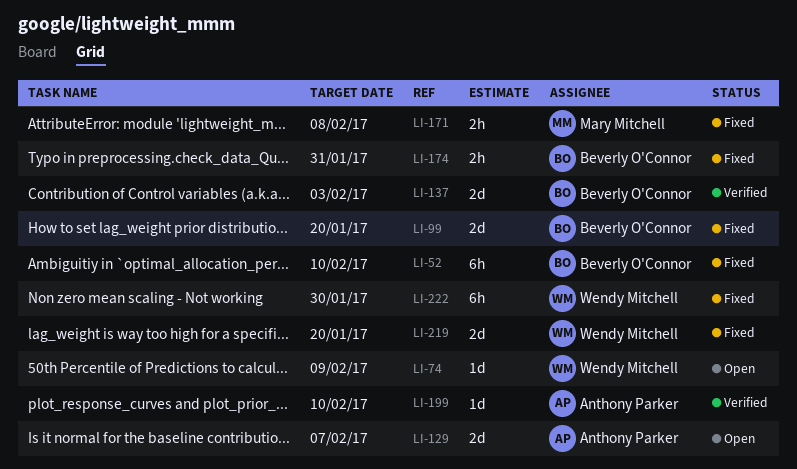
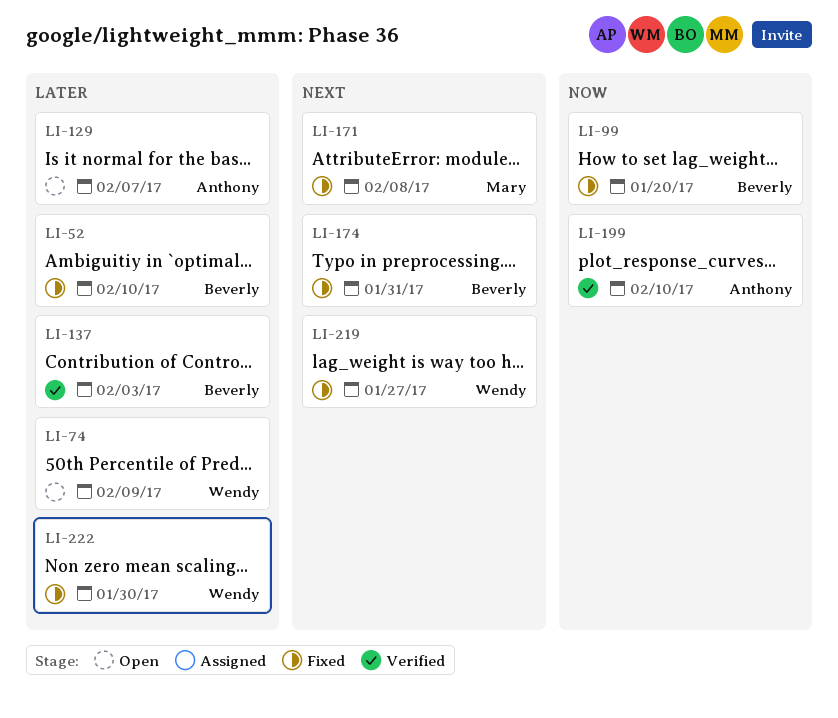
LI-219, due: Jan 20 -> Jan 27

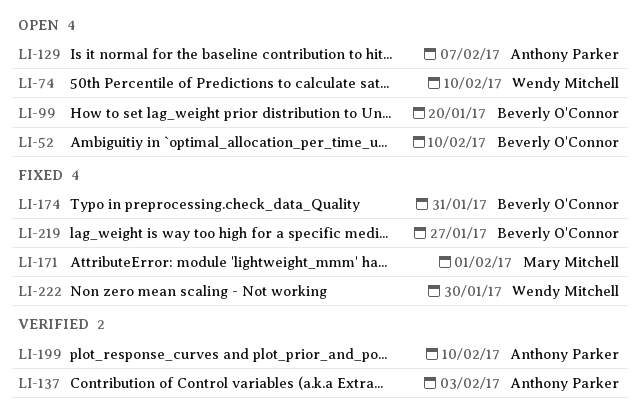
LI-52, status: Fixed -> Open
LI-74, due: Feb 9 -> Feb 10
LI-99, status: Fixed -> Open
LI-137, owner: Beverly O'Connor -> Anthony Parker
LI-171, due: Feb 8 -> Feb 1
LI-219, owner: Wendy Mitchell -> Beverly O'Connor

